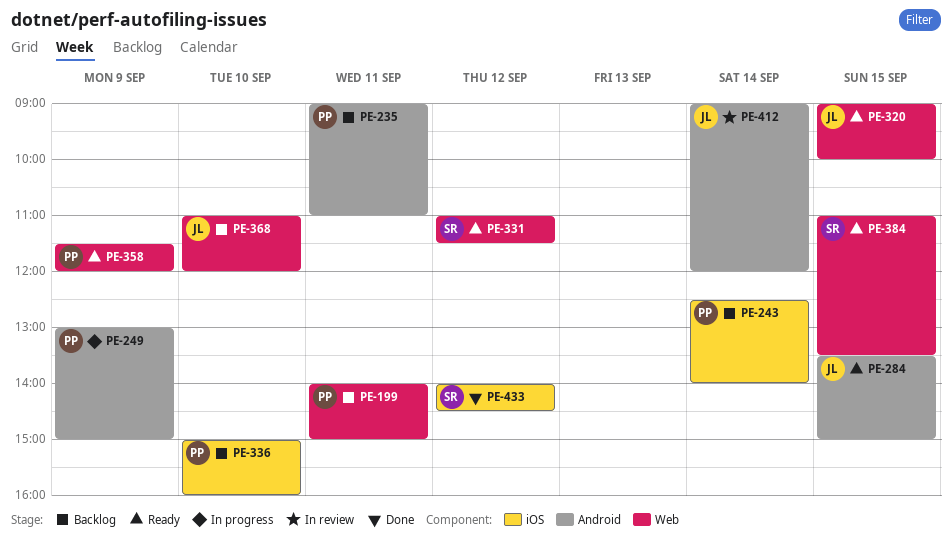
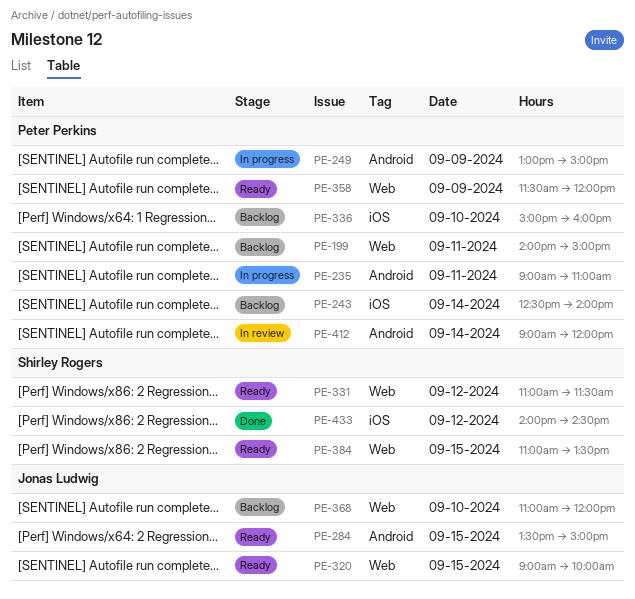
PE-235, status: Backlog -> In progress
PE-412, owner: Jonas Ludwig -> Peter Perkins

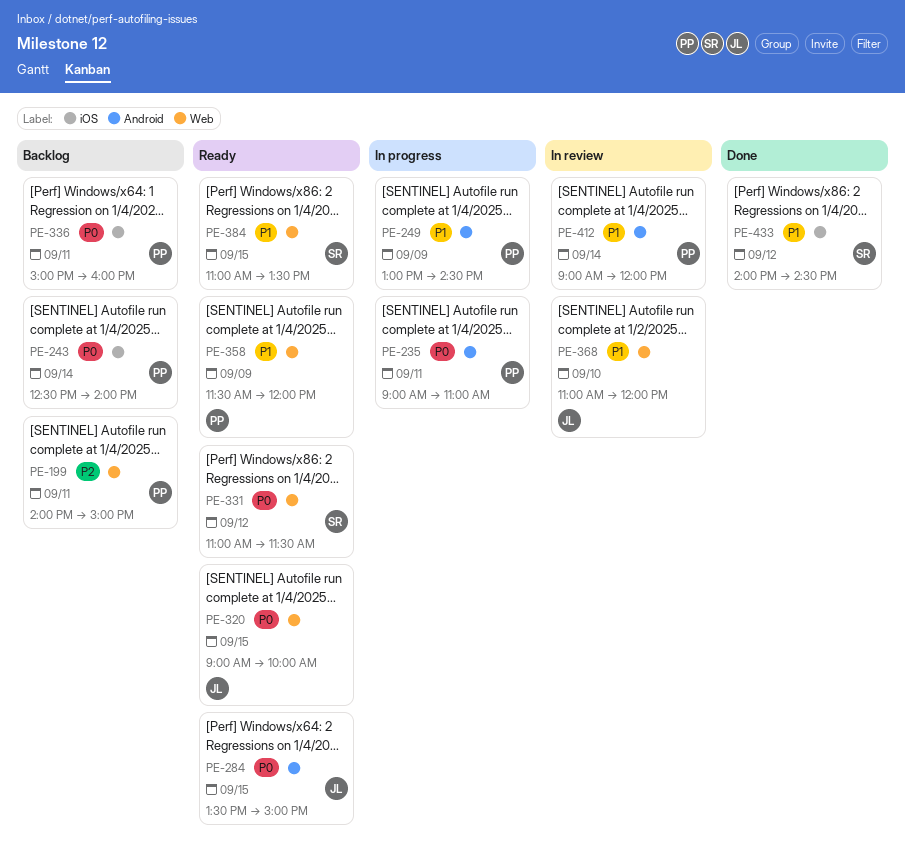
PE-249, ends: 15:00 -> 14:30
PE-336, day: Sep 10 -> Sep 11
PE-368, status: Backlog -> In review

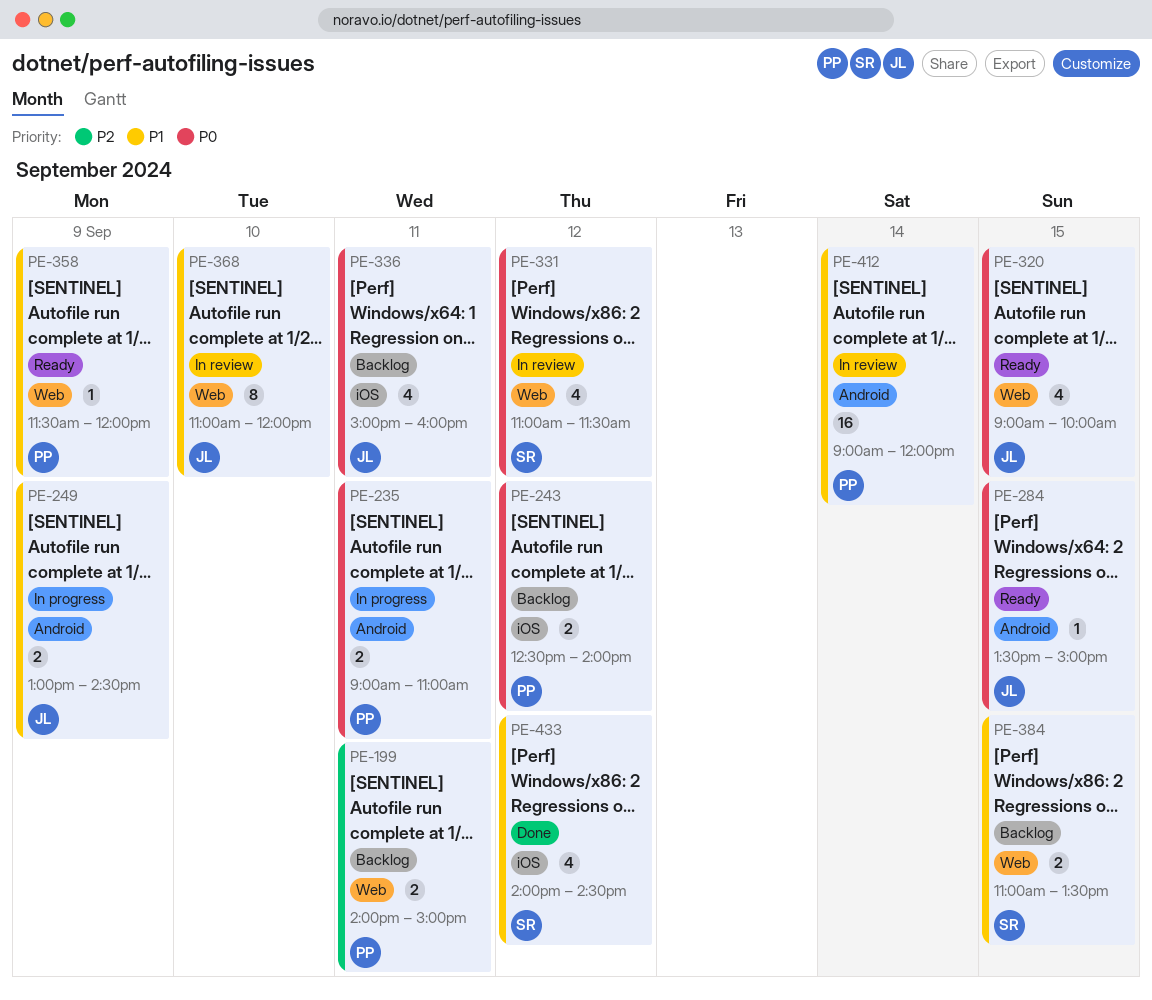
PE-243, day: Sep 14 -> Sep 12
PE-249, owner: PP -> JL
PE-331, status: Ready -> In review
PE-336, owner: PP -> JL
PE-384, status: Ready -> Backlog

